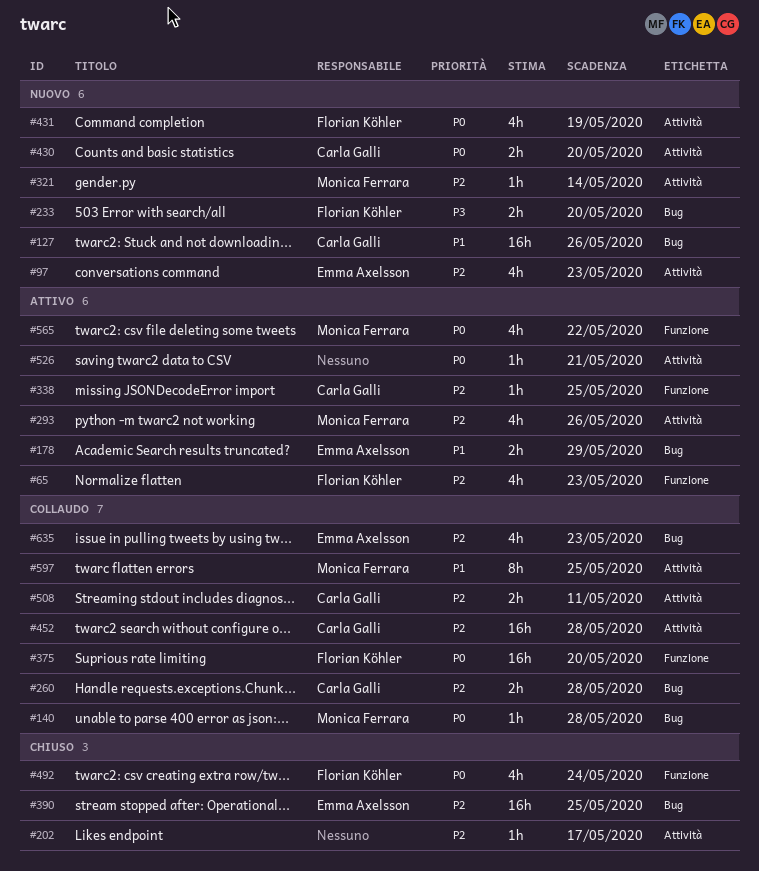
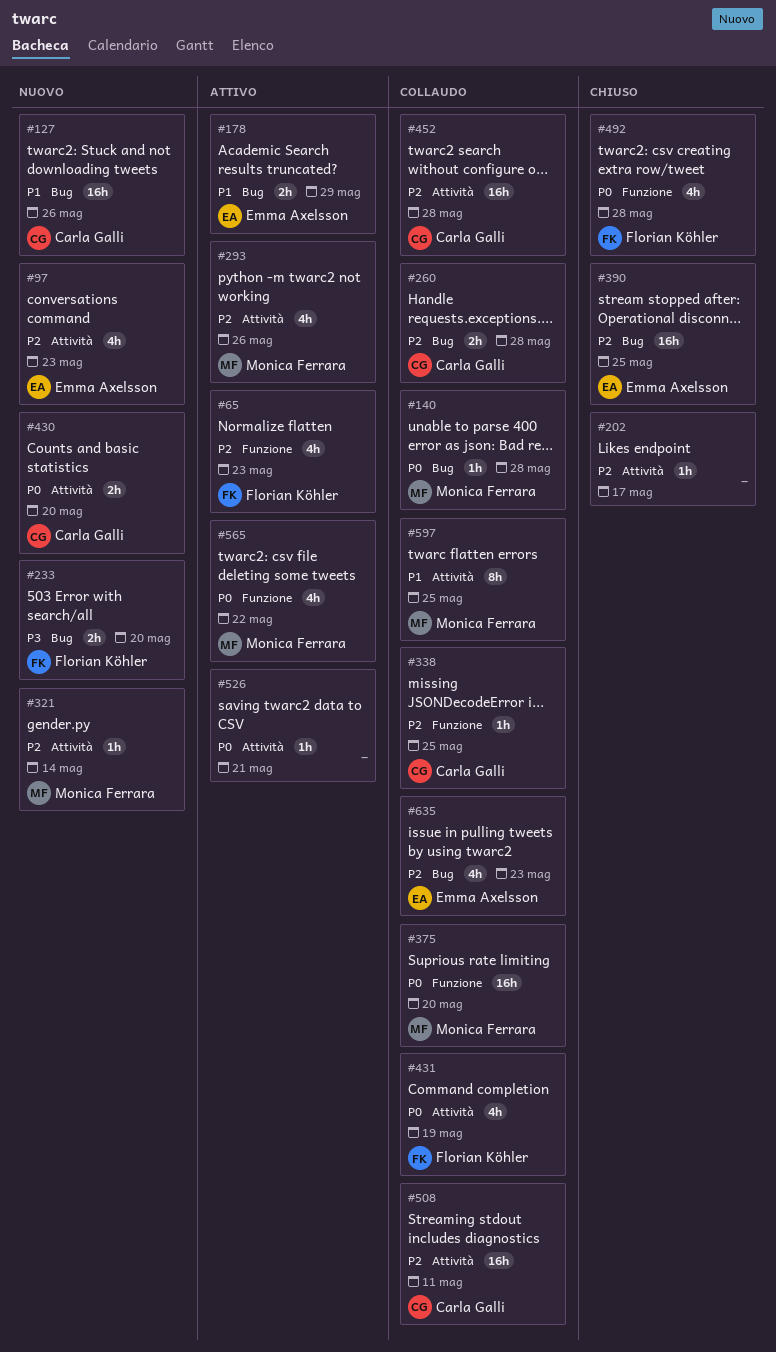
#338, status: Attivo -> Collaudo
#375, owner: Florian Köhler -> Monica Ferrara
#431, status: Nuovo -> Collaudo
#492, due: May 24 -> May 28
#508, estimate: 2h -> 16h

